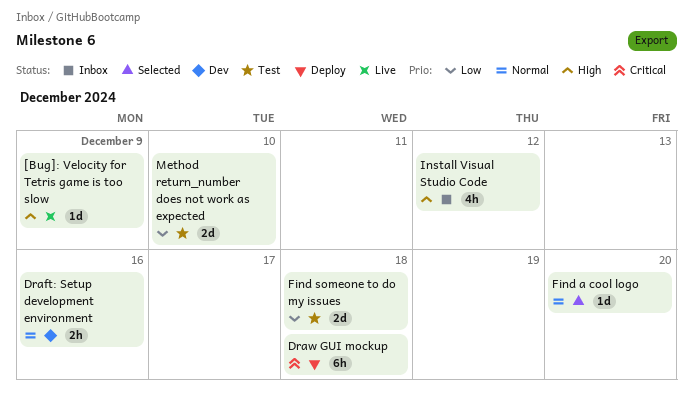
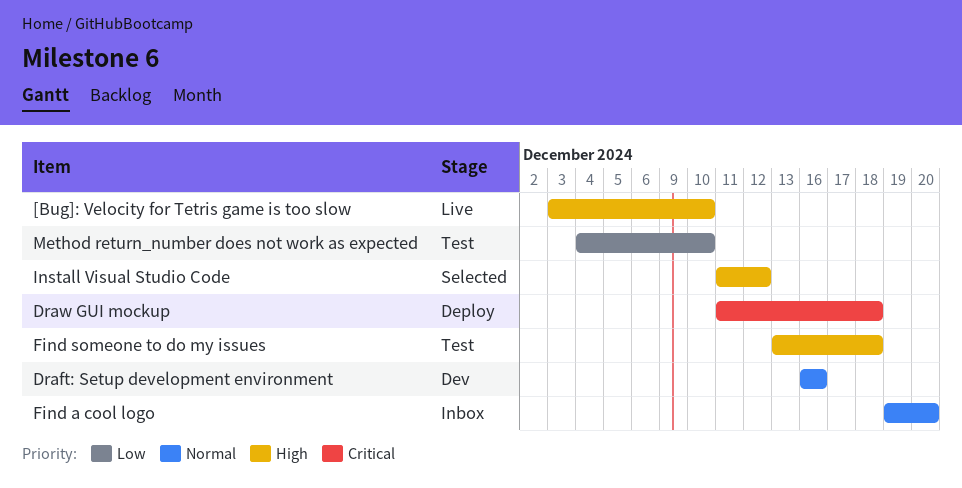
[Bug]: Velocity for Tetris game is too slow, due: Dec 9 -> Dec 10
Find a cool logo, status: Selected -> Inbox
Find someone to do my issues, priority: Low -> High
Install Visual Studio Code, status: Inbox -> Selected

